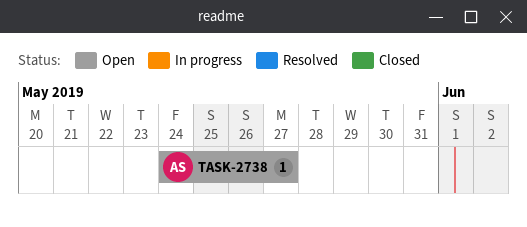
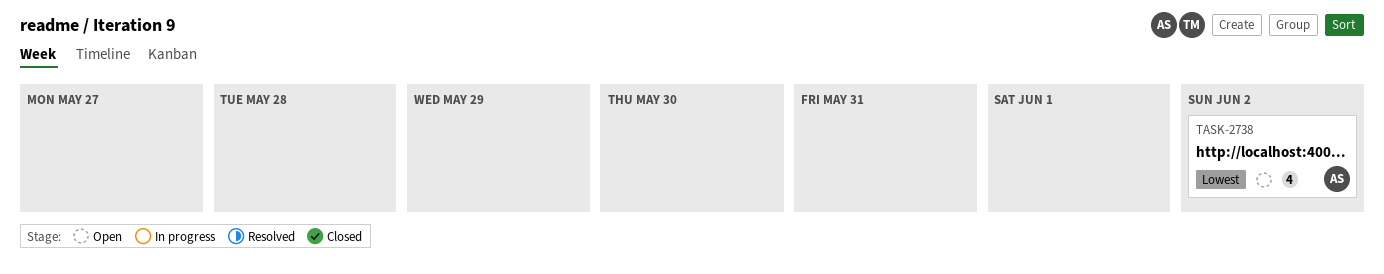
TASK-2738, estimate: 1 -> 4
TASK-2738, due: May 27 -> Jun 2

